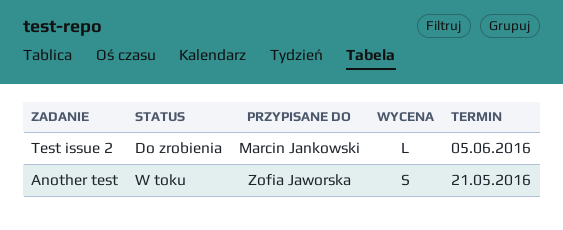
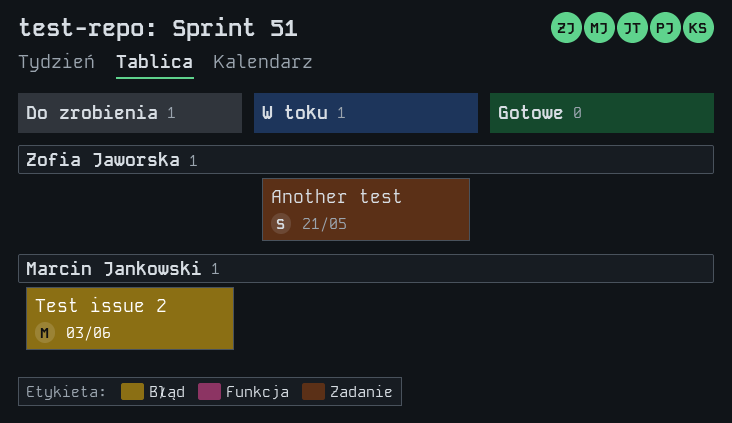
Test issue 2, estimate: L -> M
Test issue 2, due: Jun 5 -> Jun 3

